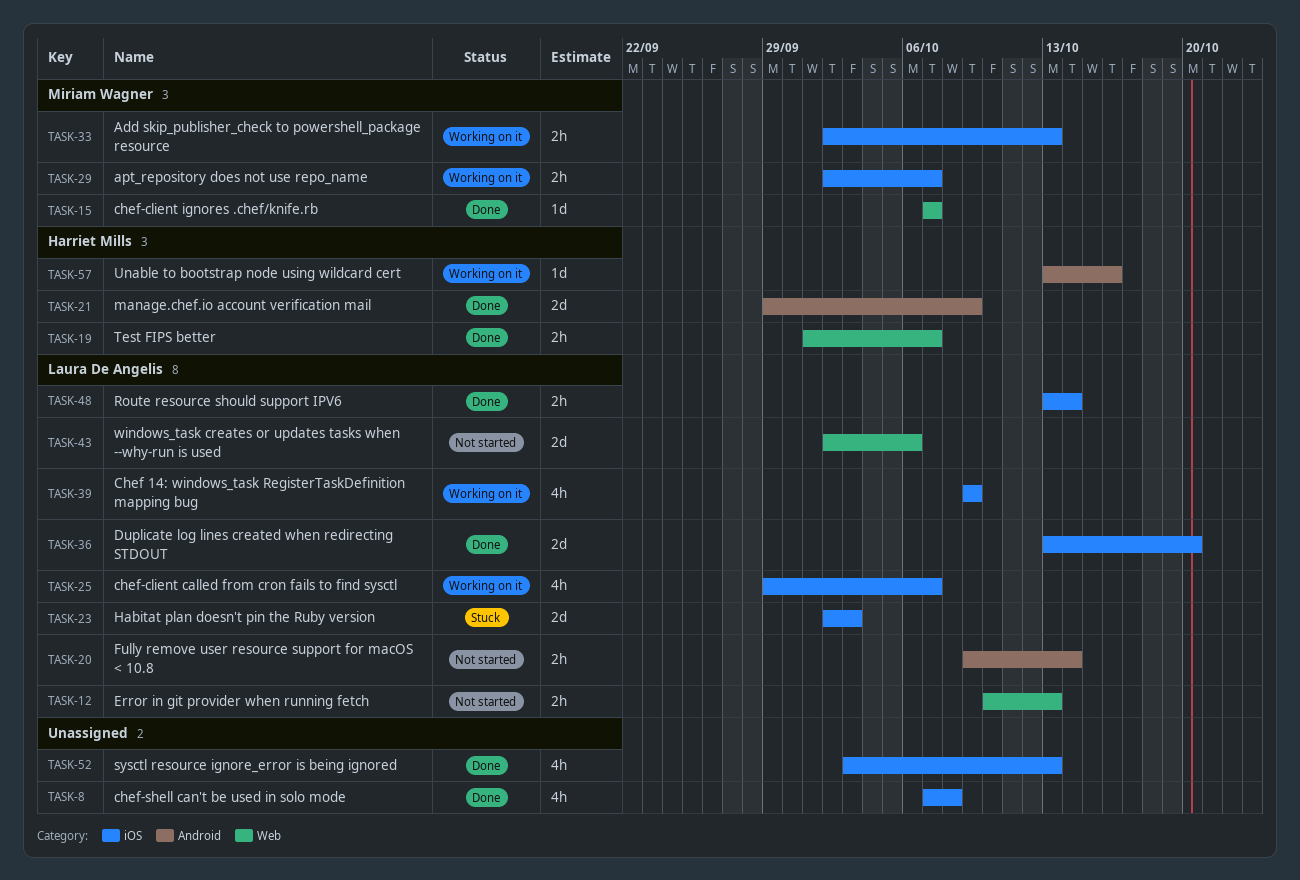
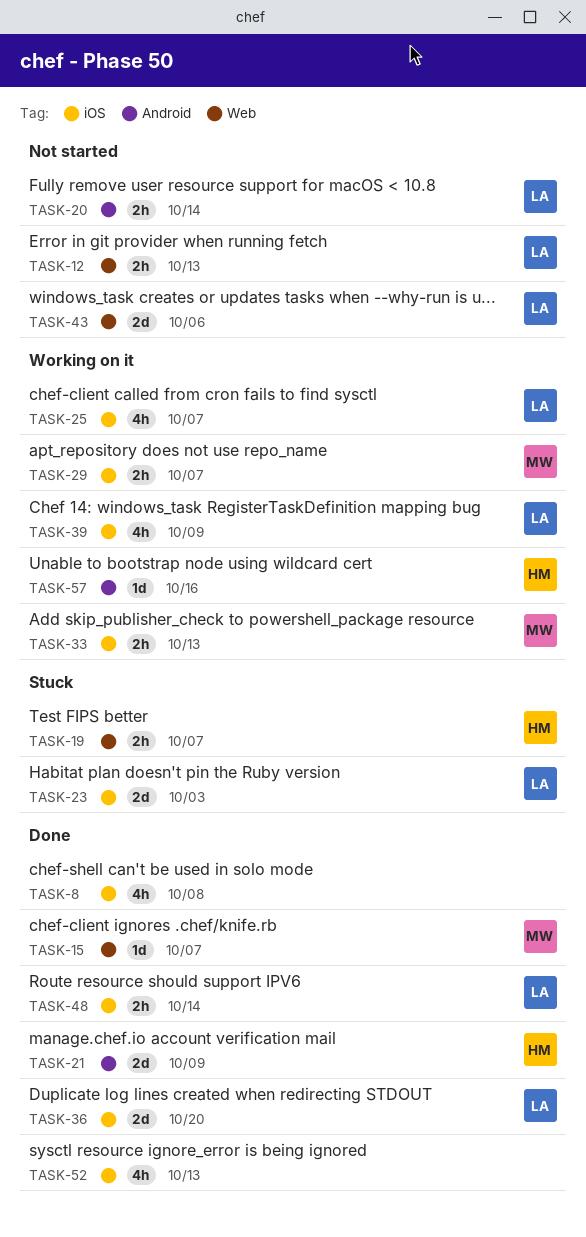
TASK-19, status: Done -> Stuck

